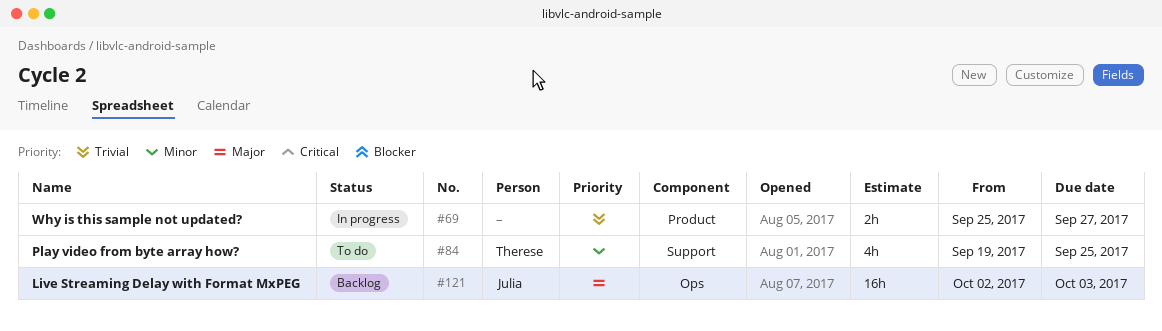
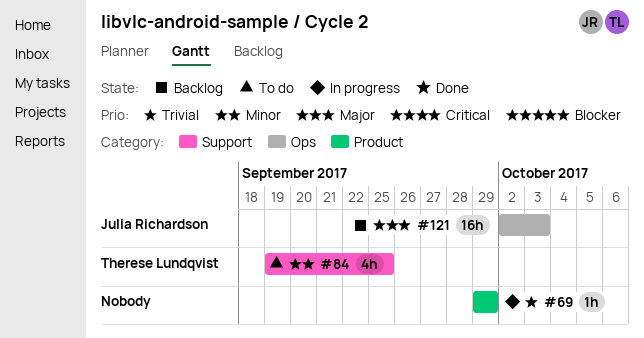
#69, estimate: 2h -> 1h
#69, start: Sep 25 -> Sep 29
#69, due: Sep 27 -> Sep 29

